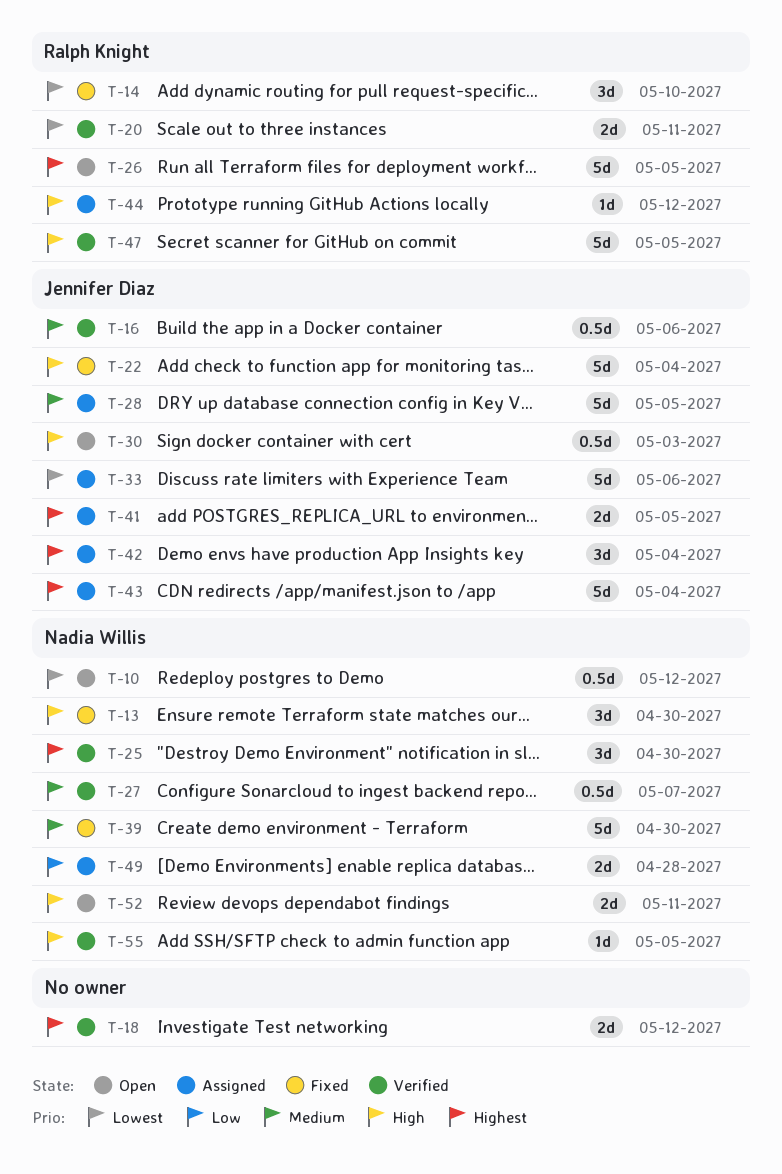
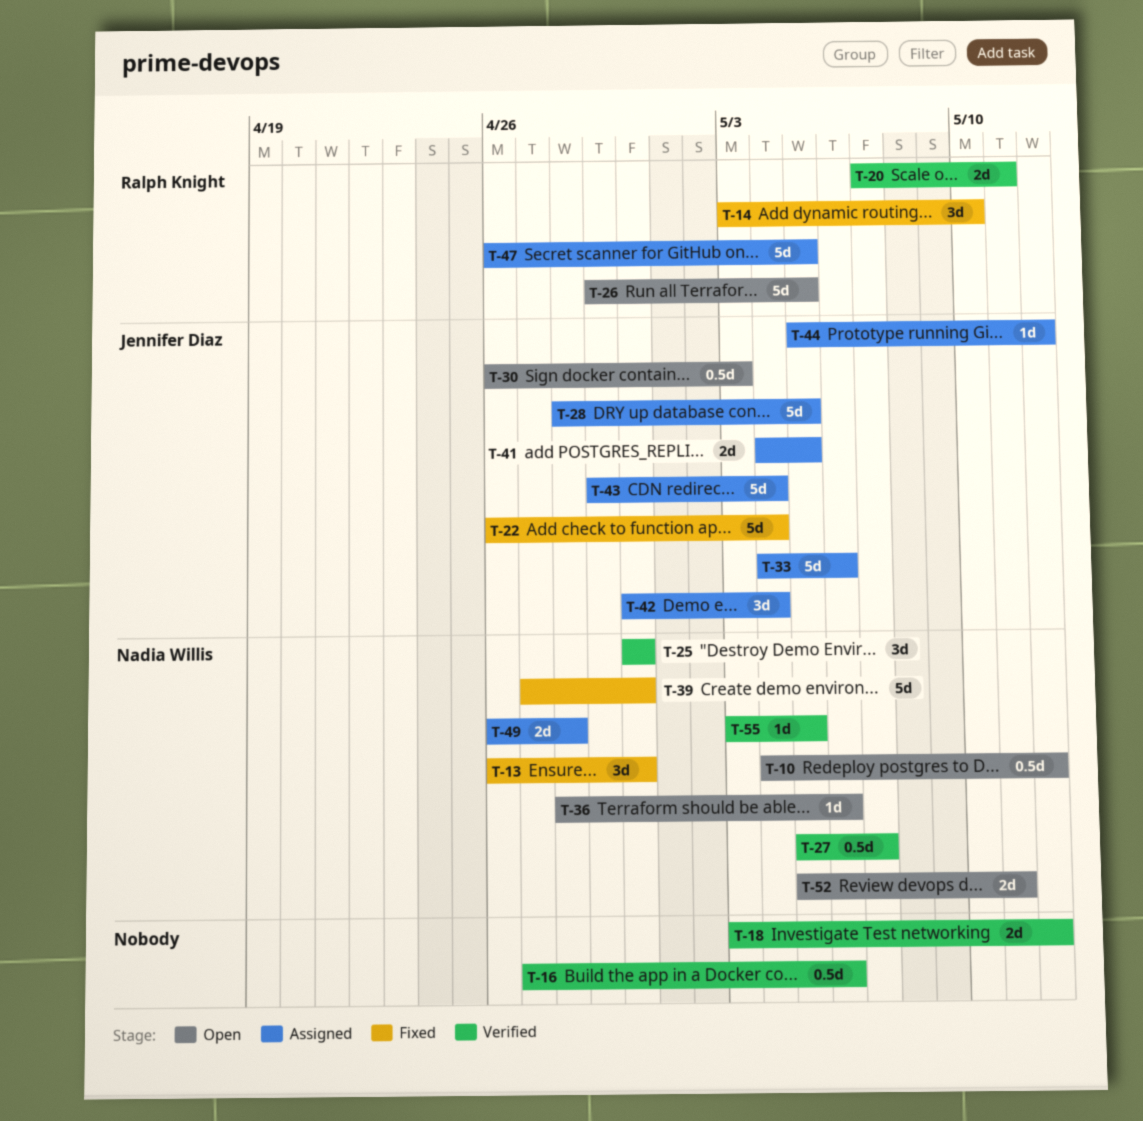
T-16, owner: Jennifer Diaz -> none
T-36: none -> present
T-44, owner: Ralph Knight -> Jennifer Diaz
T-47, status: Verified -> Assigned

